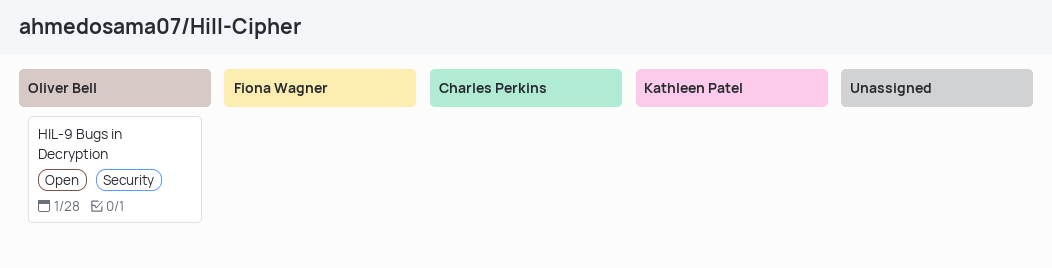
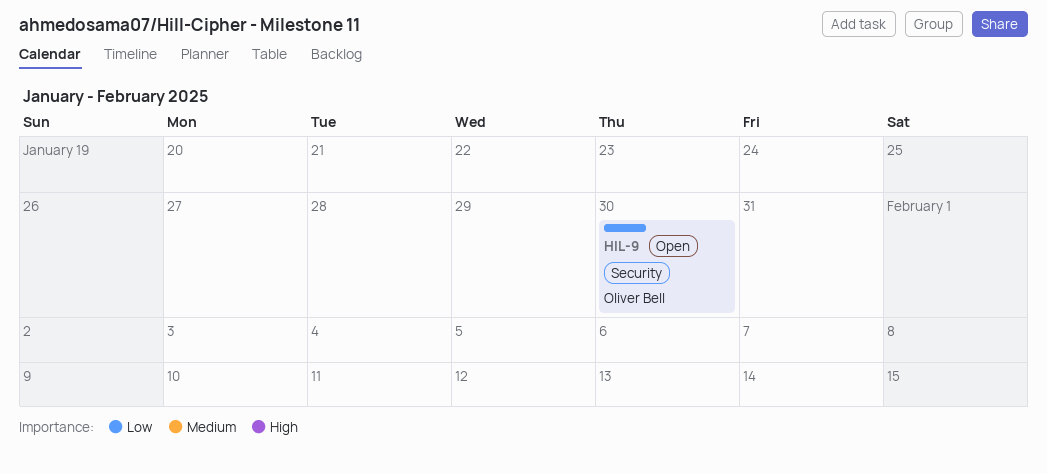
HIL-9, due: Jan 28 -> Jan 30

